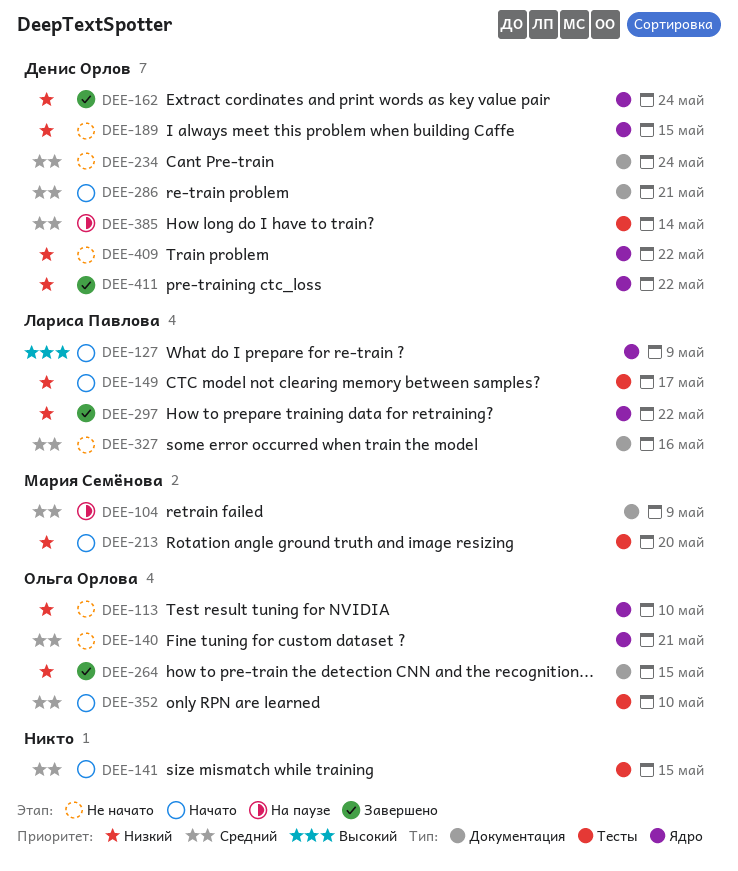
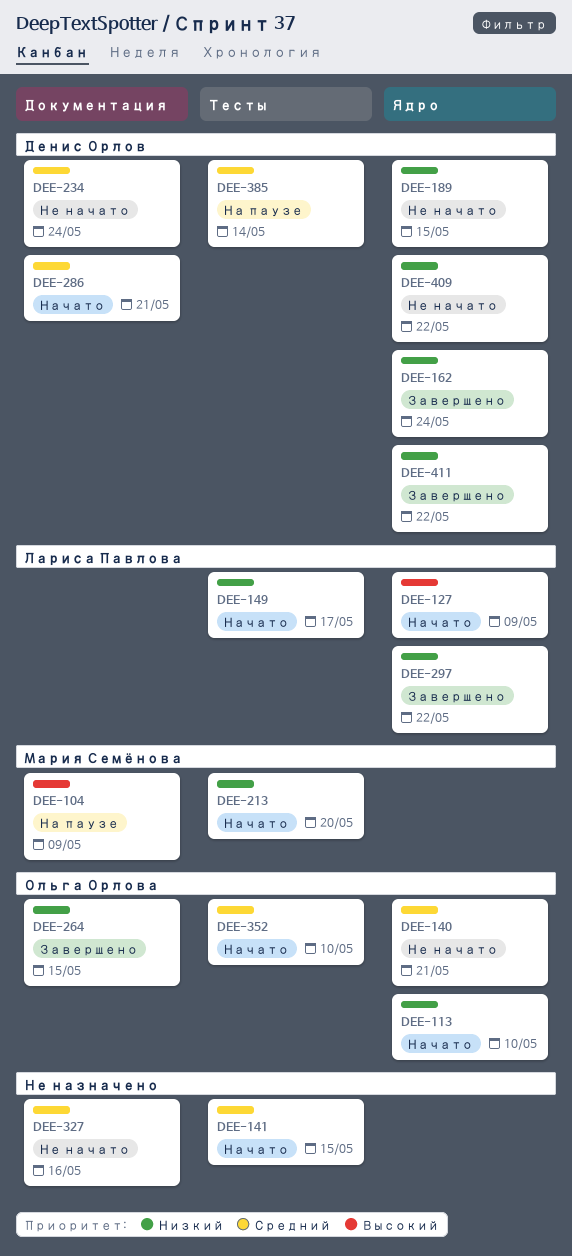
DEE-104, priority: Средний -> Высокий
DEE-113, status: Не начато -> Начато
DEE-327, owner: Лариса Павлова -> none

